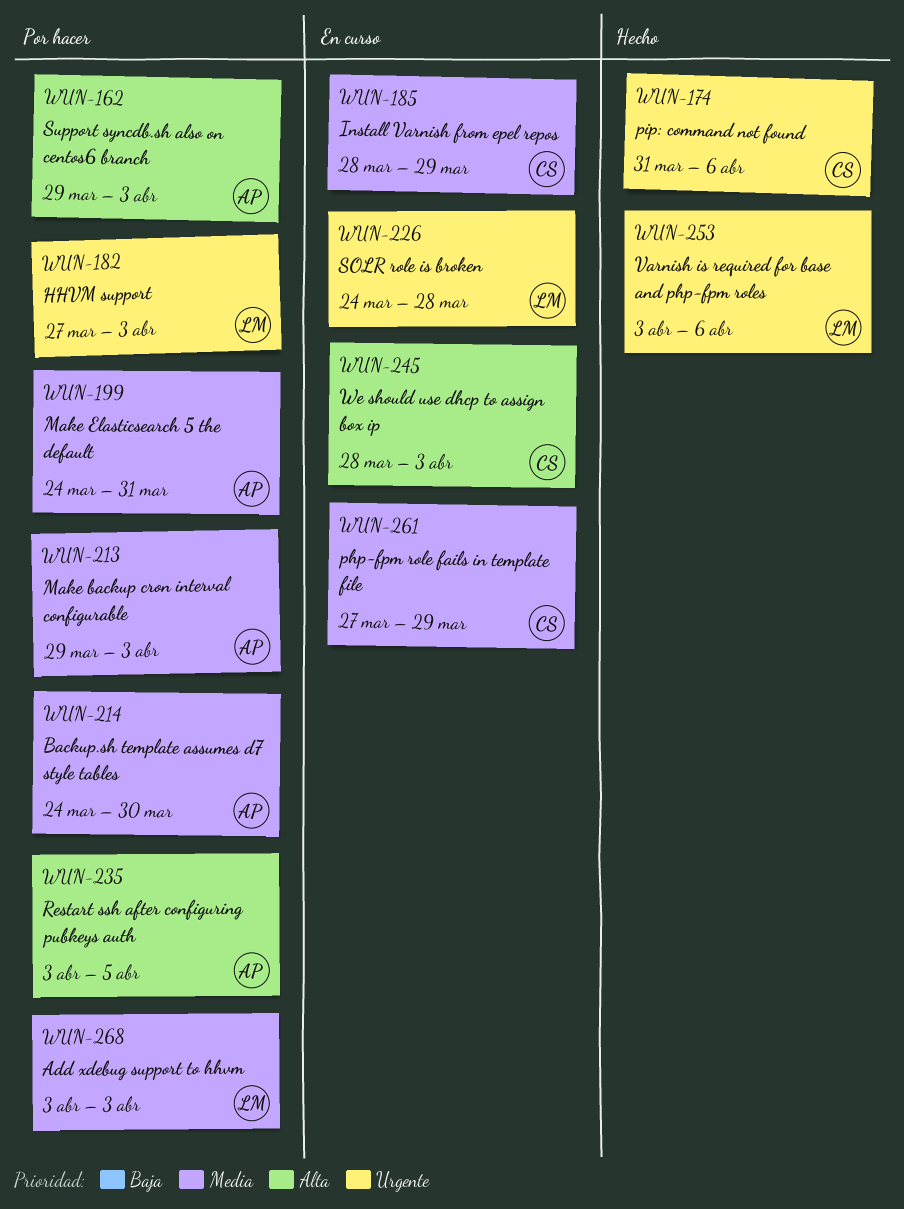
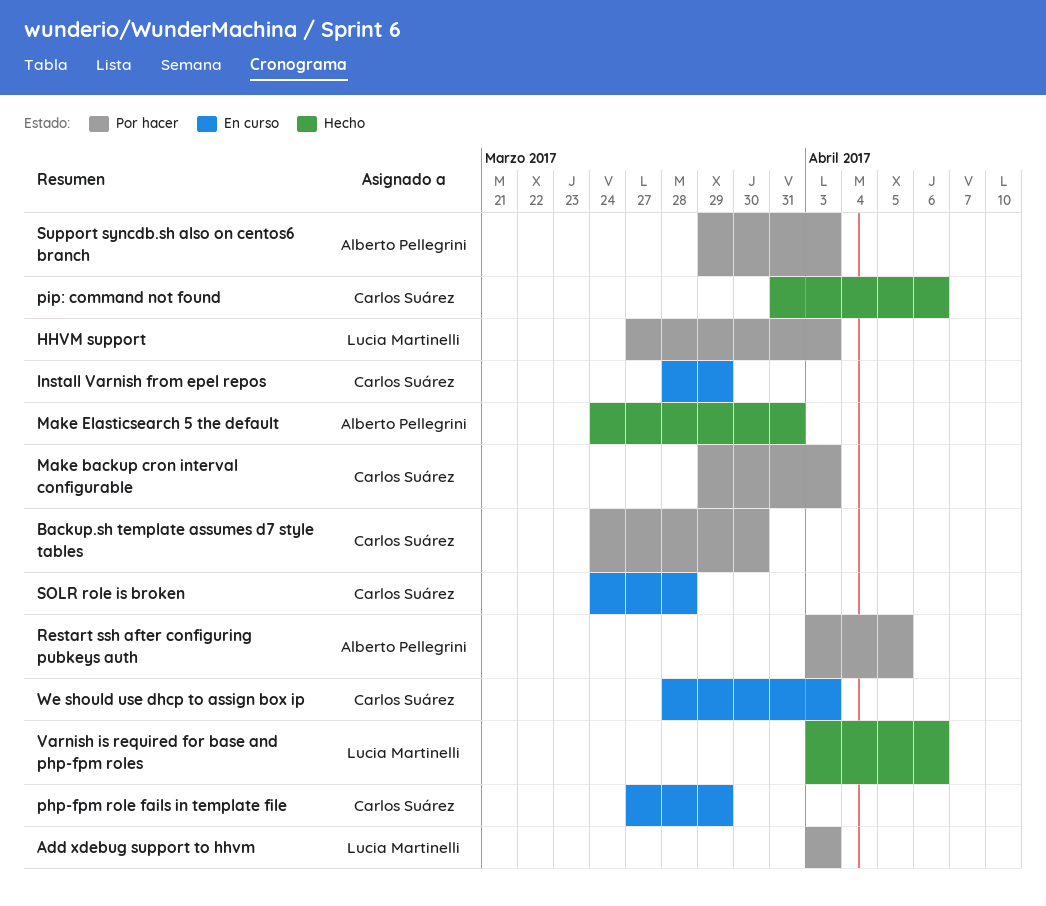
Backup.sh template assumes d7 style tables, owner: Alberto Pellegrini -> Carlos Suárez
Make backup cron interval configurable, owner: Alberto Pellegrini -> Carlos Suárez
Make Elasticsearch 5 the default, status: Por hacer -> Hecho
SOLR role is broken, owner: Lucia Martinelli -> Carlos Suárez

